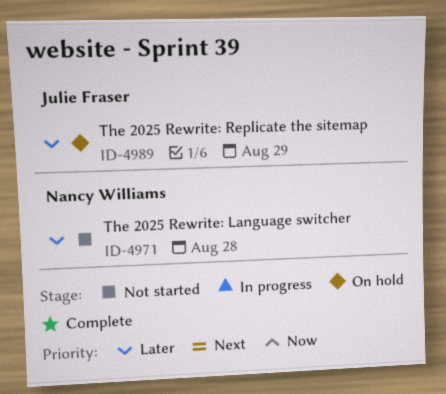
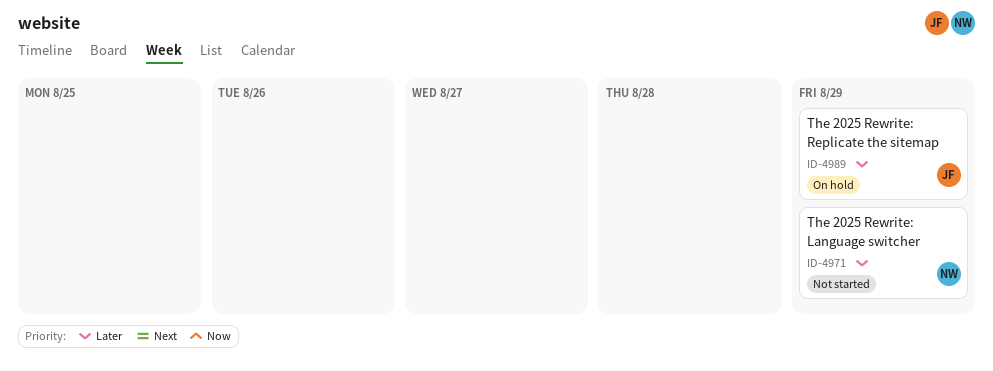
ID-4971, due: Aug 28 -> Aug 29

